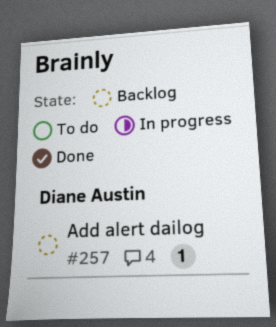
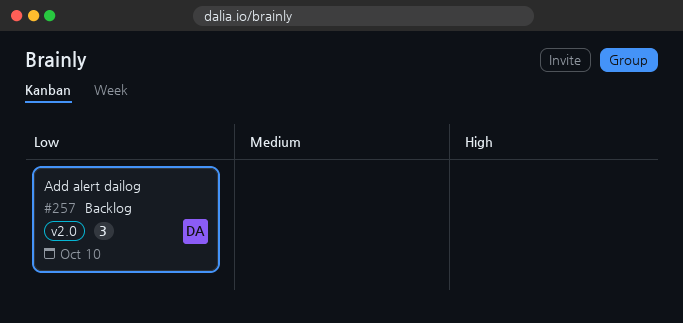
#257, estimate: 1 -> 3

